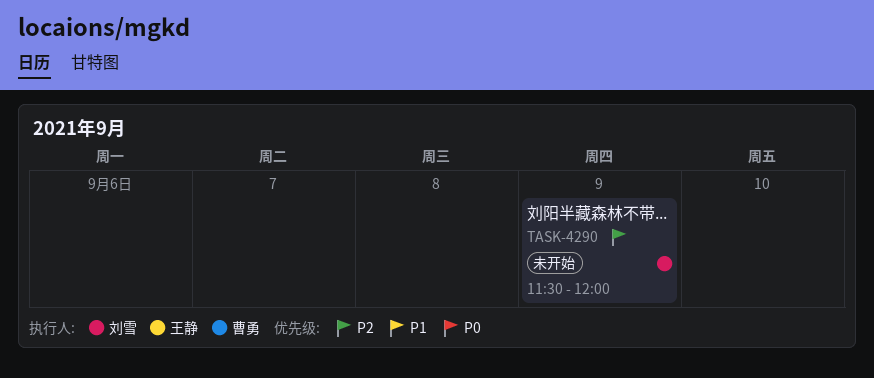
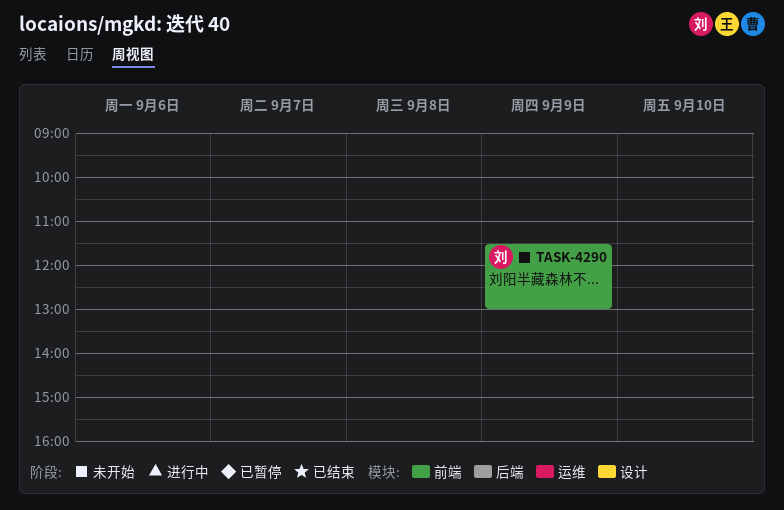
TASK-4290, ends: 12:00 -> 13:00

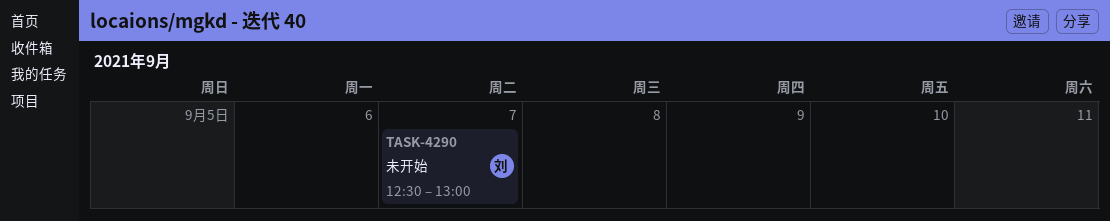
TASK-4290, day: Sep 9 -> Sep 7
TASK-4290, begins: 11:30 -> 12:30

